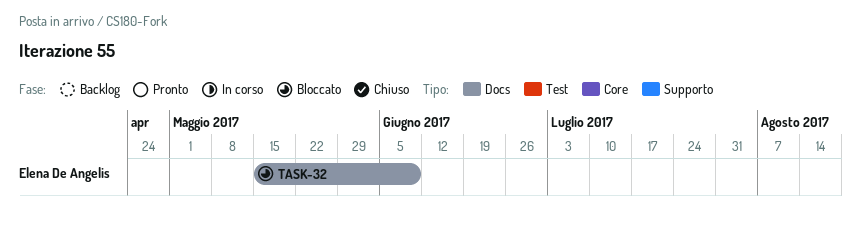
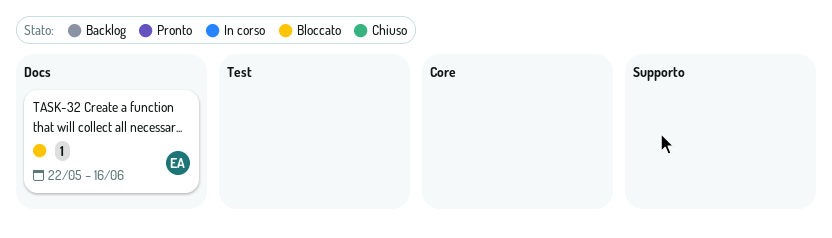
TASK-32, start: May 15 -> May 22
TASK-32, due: Jun 9 -> Jun 16

